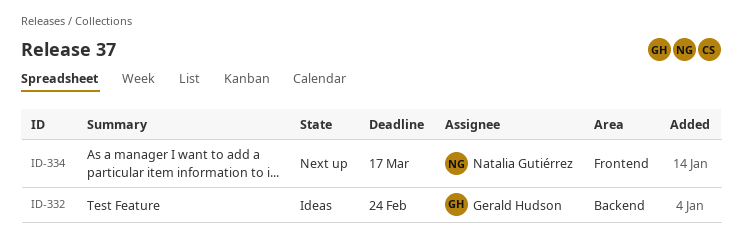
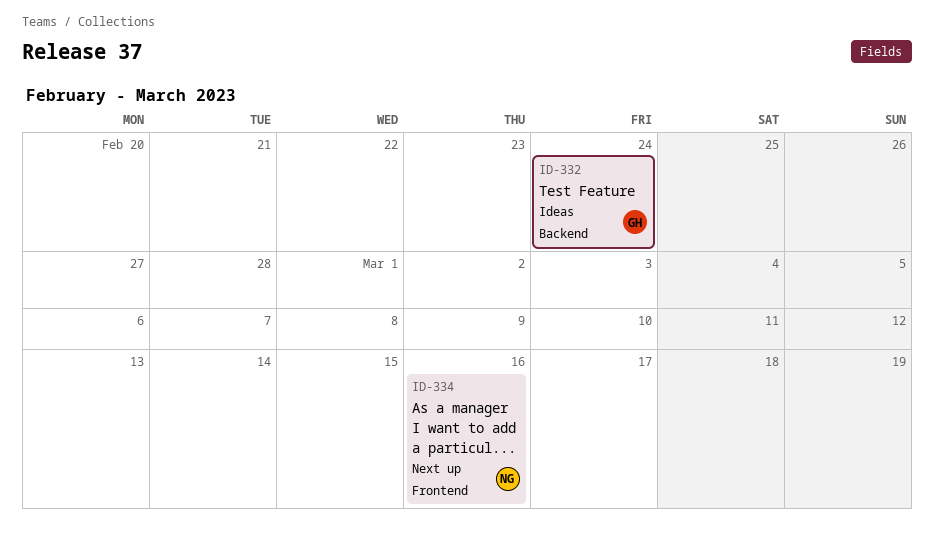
ID-334, due: Mar 17 -> Mar 16

